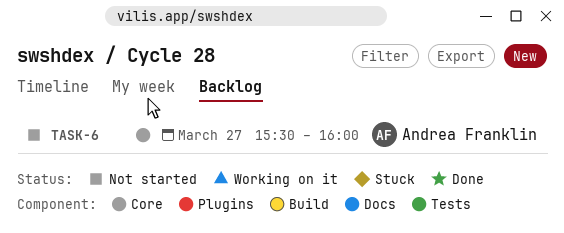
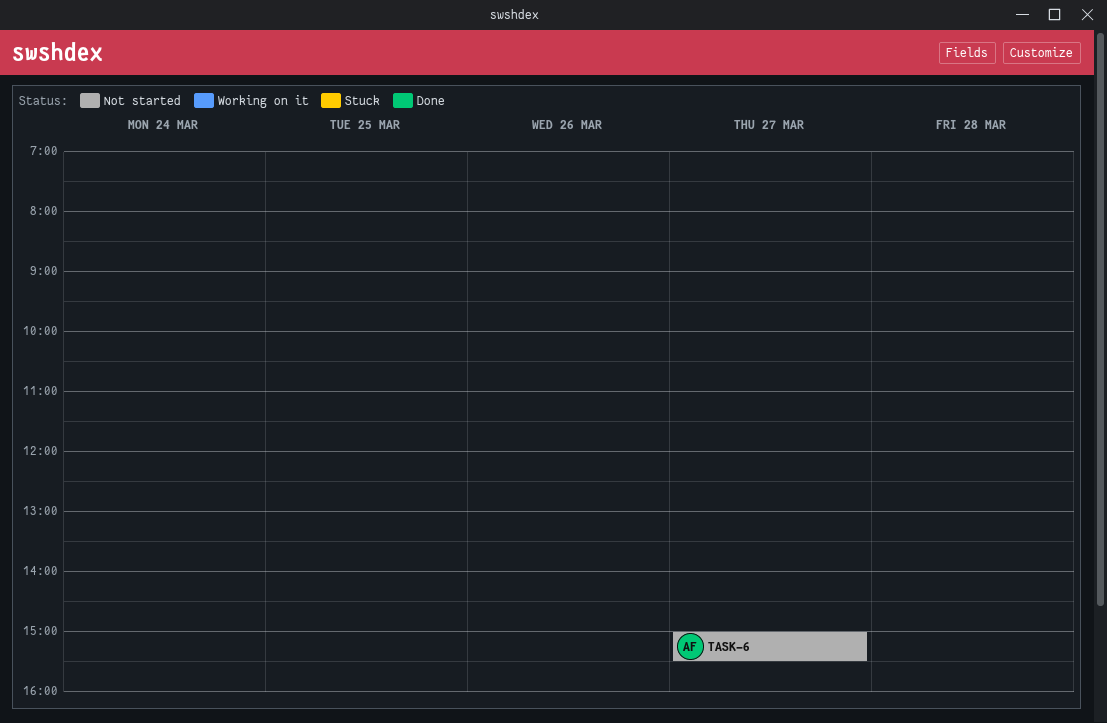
TASK-6, begins: 15:30 -> 15:00
TASK-6, ends: 16:00 -> 15:30

